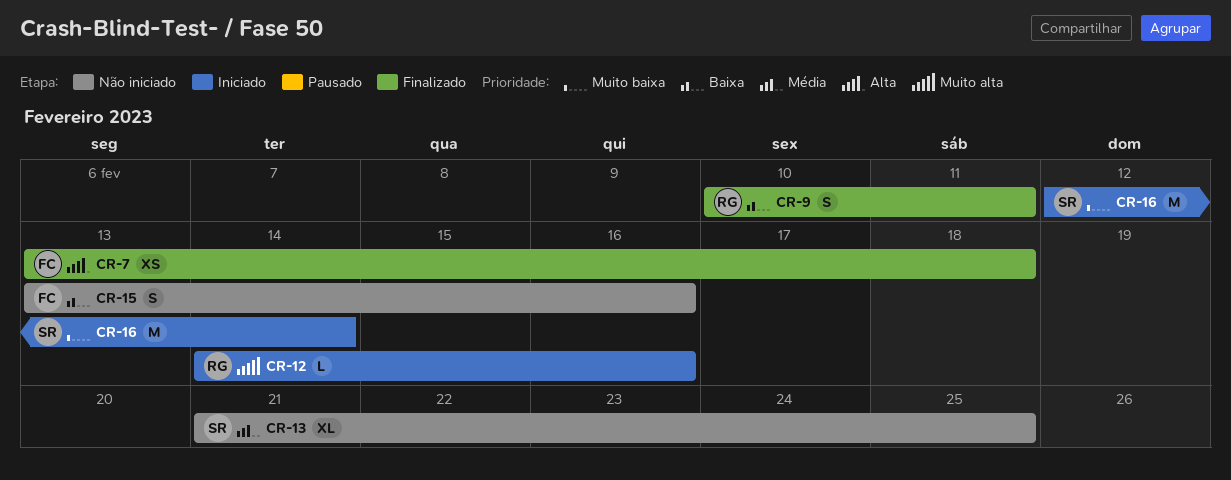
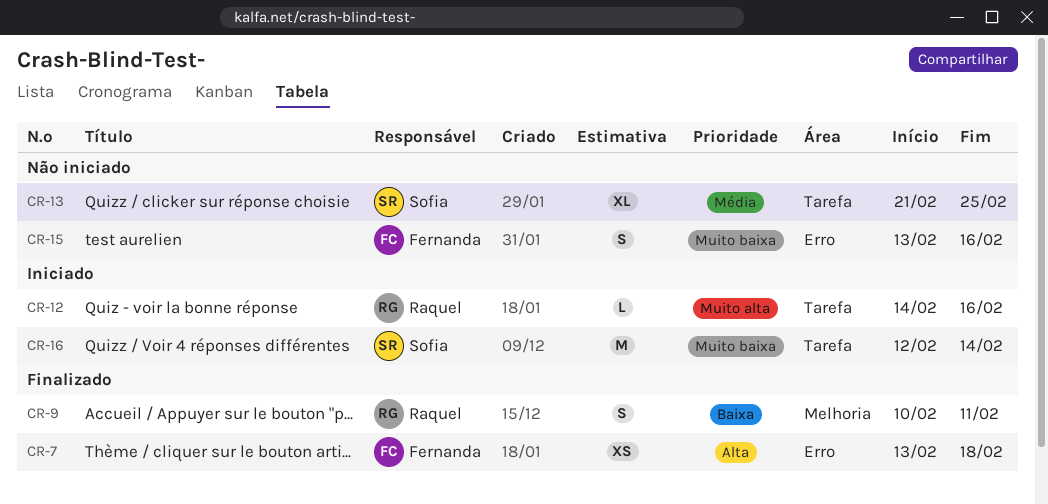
CR-15, priority: Baixa -> Muito baixa

